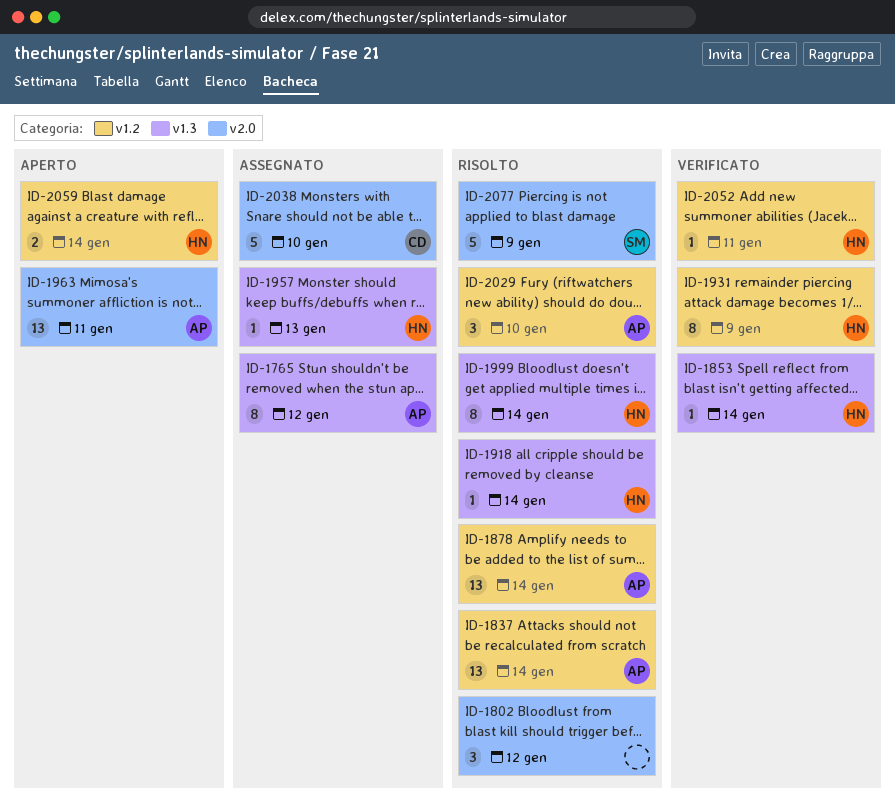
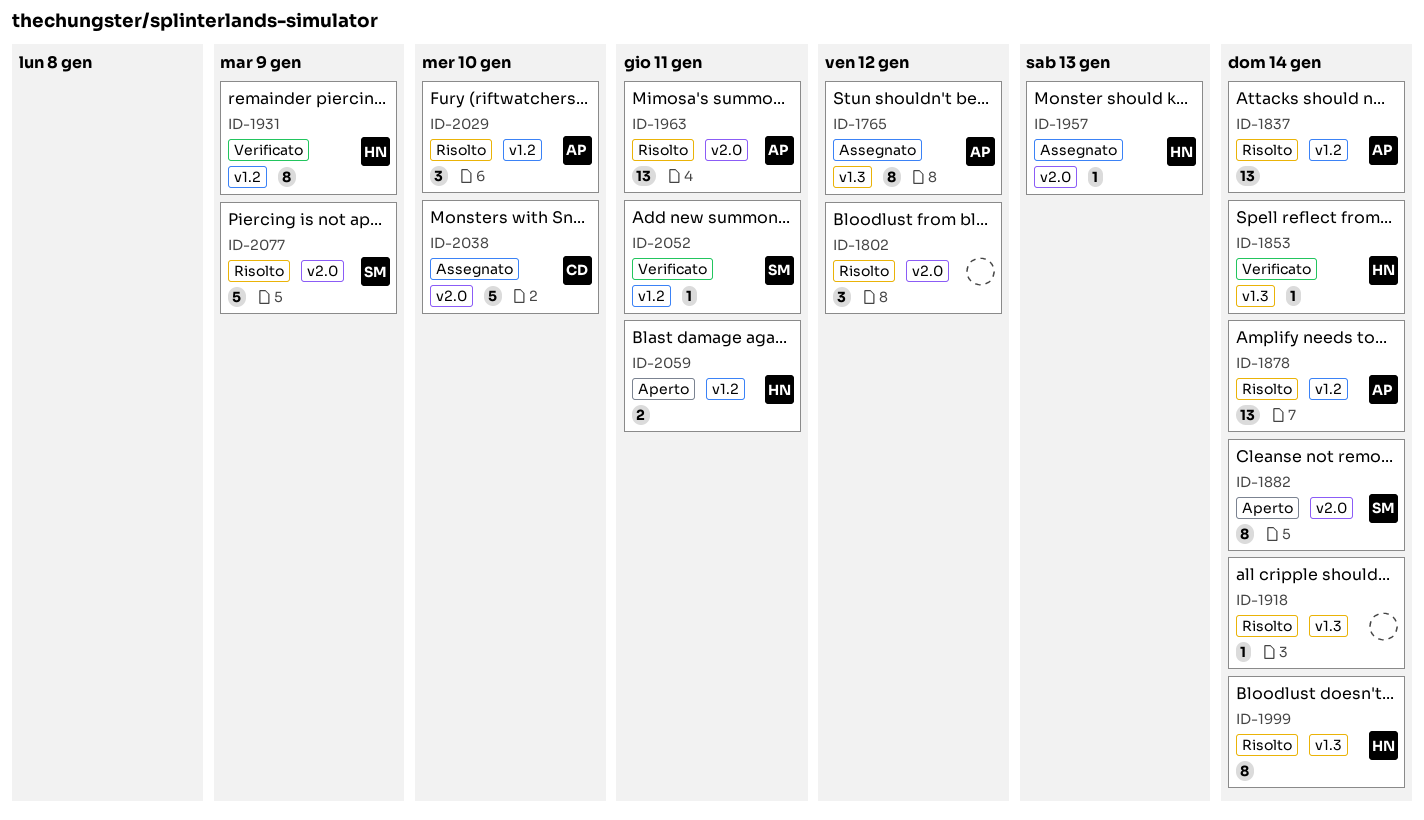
ID-1882: none -> present
ID-1918, owner: HN -> none
ID-1957, label: v1.3 -> v2.0
ID-1963, status: Aperto -> Risolto
ID-2052, owner: HN -> SM
ID-2059, due: Jan 14 -> Jan 11

